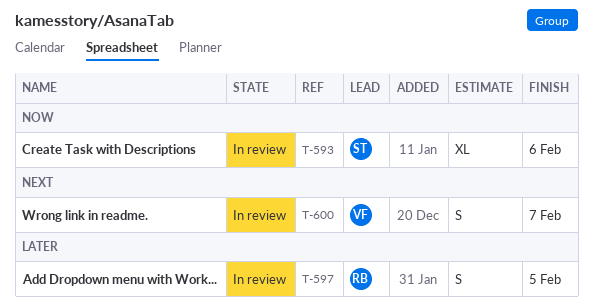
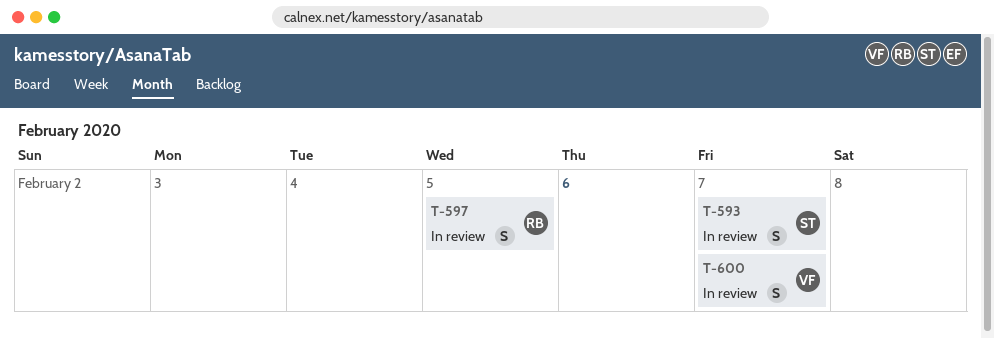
T-593, estimate: XL -> S
T-593, due: Feb 6 -> Feb 7

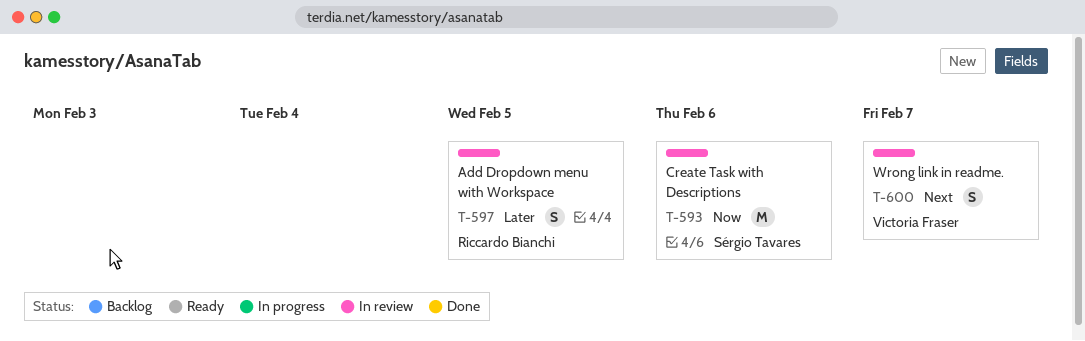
T-593, estimate: S -> M
T-593, due: Feb 7 -> Feb 6

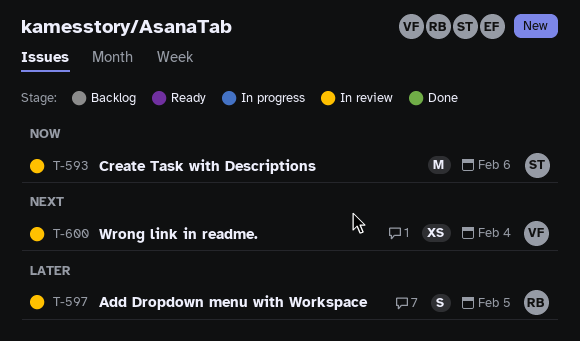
T-600, estimate: S -> XS
T-600, due: Feb 7 -> Feb 4

